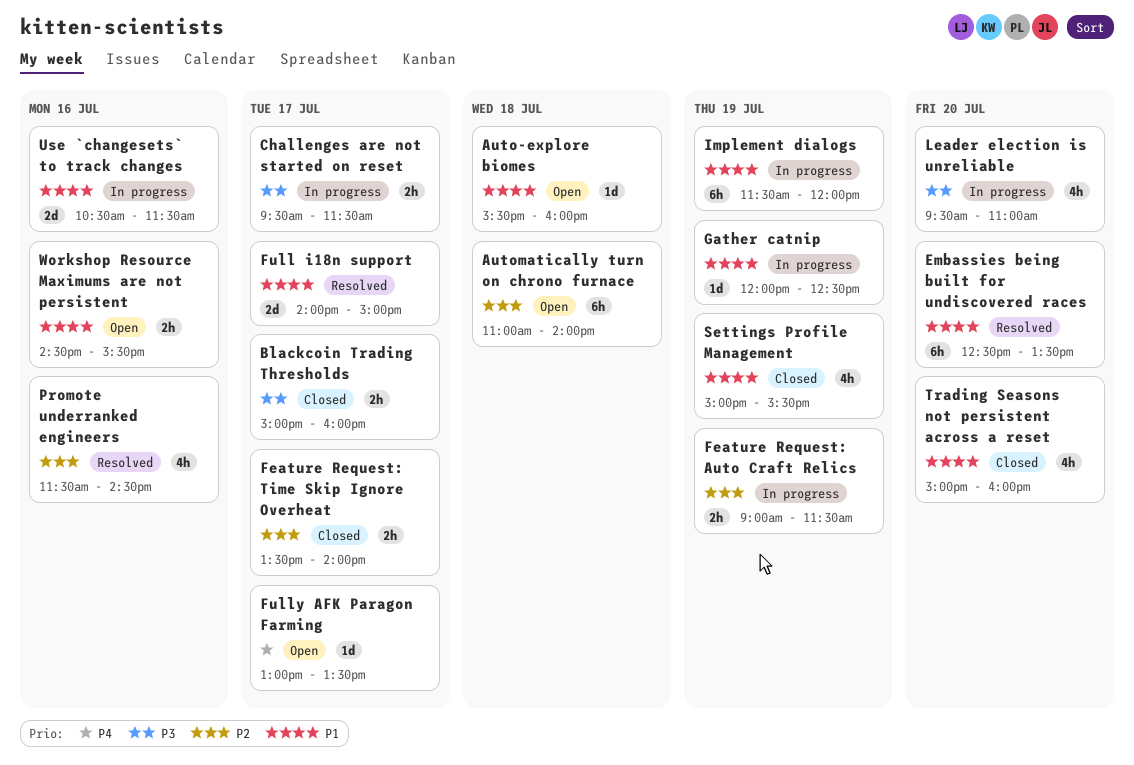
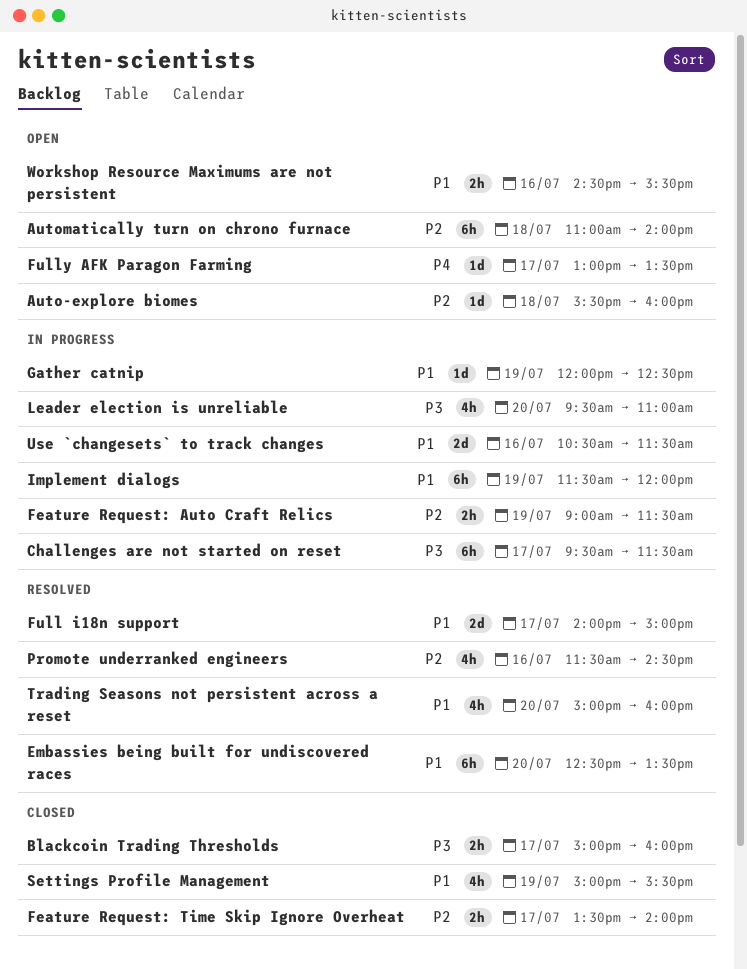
Auto-explore biomes, priority: P1 -> P2
Challenges are not started on reset, estimate: 2h -> 6h
Trading Seasons not persistent across a reset, status: Closed -> Resolved

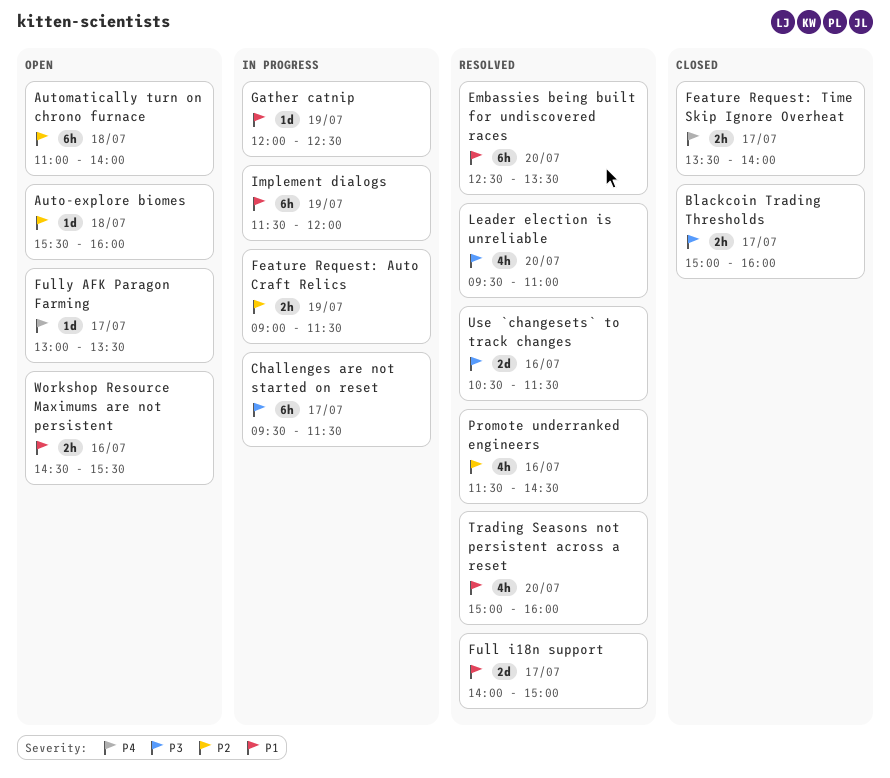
Feature Request: Time Skip Ignore Overheat, priority: P2 -> P4
Leader election is unreliable, status: In progress -> Resolved
Settings Profile Management: present -> none
Use `changesets` to track changes, status: In progress -> Resolved
Use `changesets` to track changes, priority: P1 -> P3

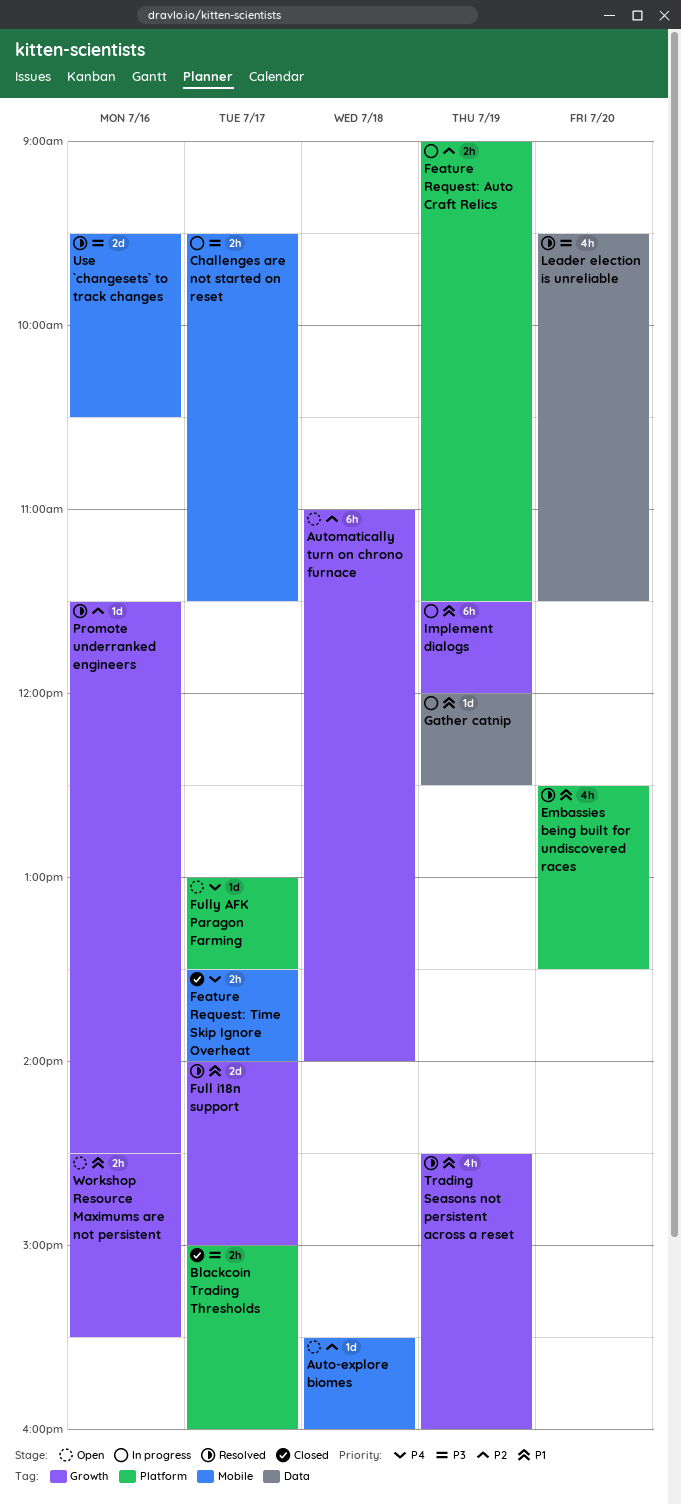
Challenges are not started on reset, estimate: 6h -> 2h
Embassies being built for undiscovered races, estimate: 6h -> 4h
Leader election is unreliable, ends: 11:00 -> 11:30
Promote underranked engineers, estimate: 4h -> 1d
Trading Seasons not persistent across a reset, day: Jul 20 -> Jul 19
Trading Seasons not persistent across a reset, begins: 15:00 -> 14:30
Use `changesets` to track changes, begins: 10:30 -> 09:30
Use `changesets` to track changes, ends: 11:30 -> 10:30

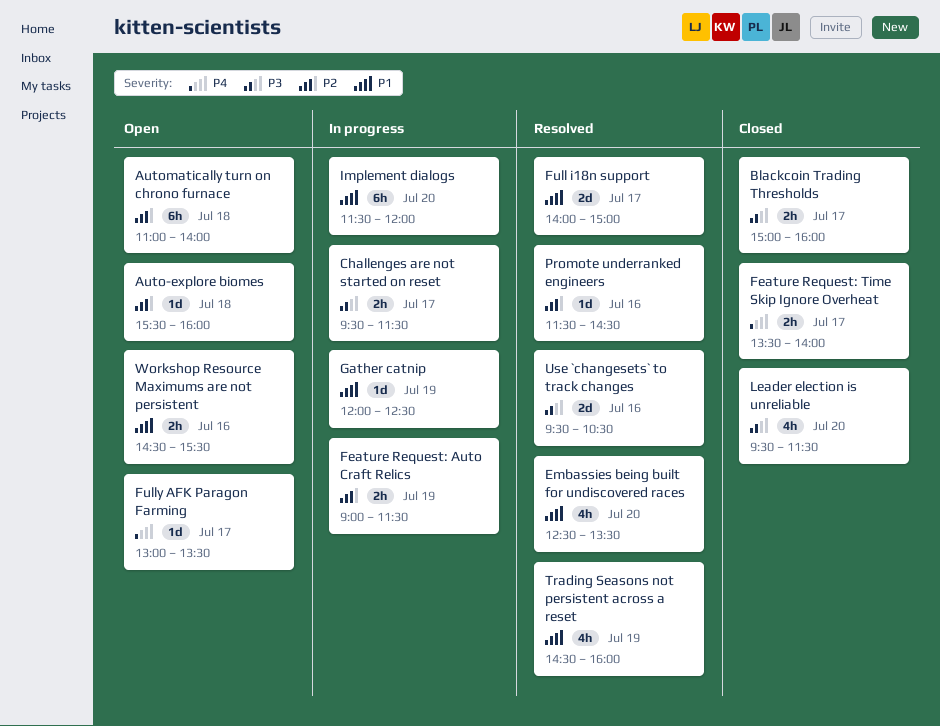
Implement dialogs, day: Jul 19 -> Jul 20
Leader election is unreliable, status: Resolved -> Closed

